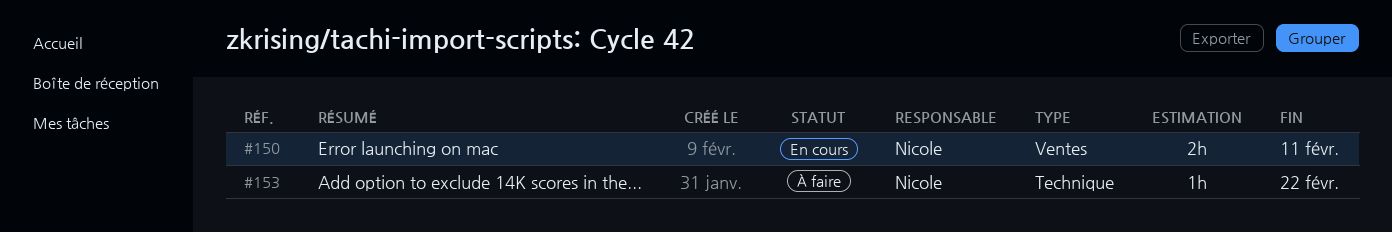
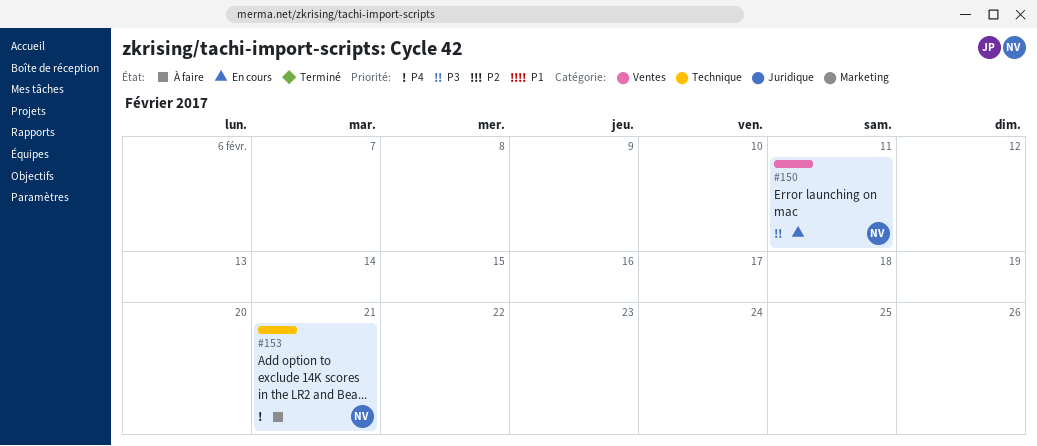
#153, due: Feb 22 -> Feb 21

